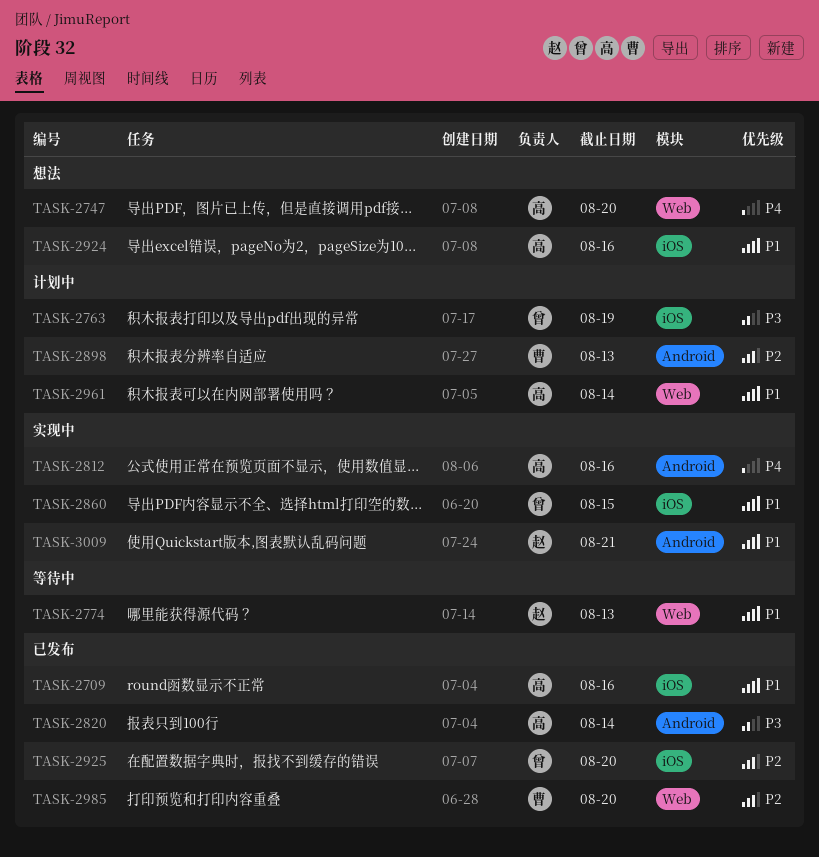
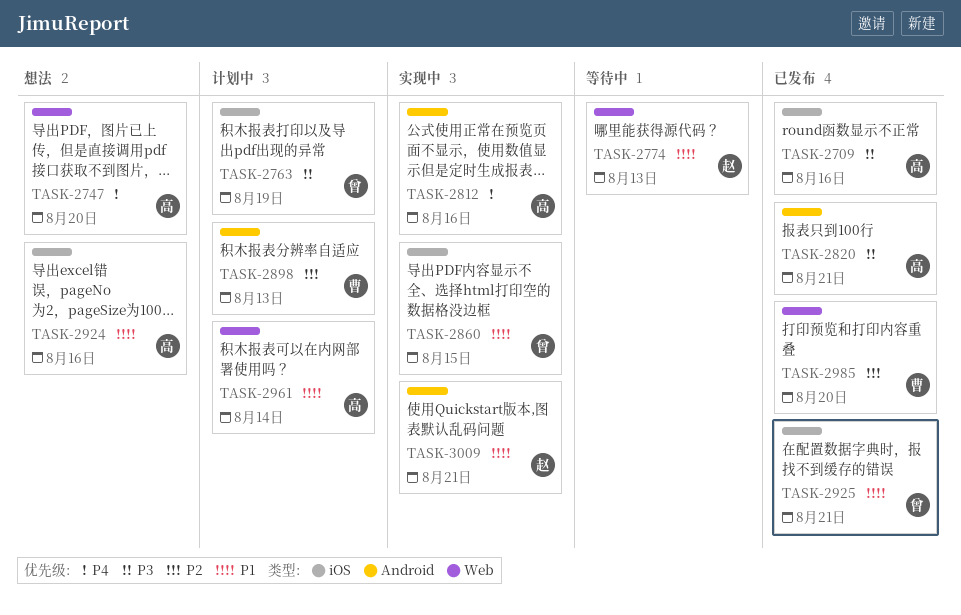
TASK-2709, priority: P1 -> P3
TASK-2820, due: Aug 14 -> Aug 21
TASK-2925, priority: P2 -> P1
TASK-2925, due: Aug 20 -> Aug 21

